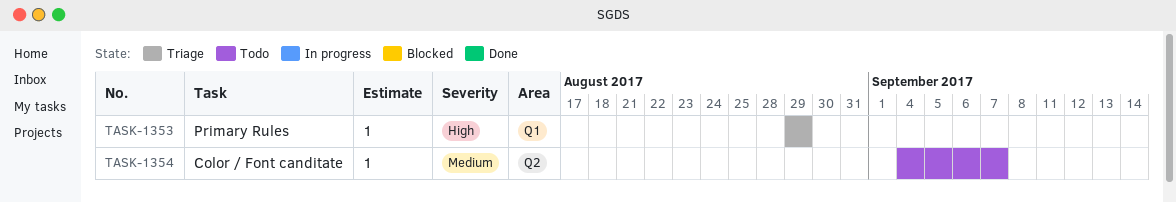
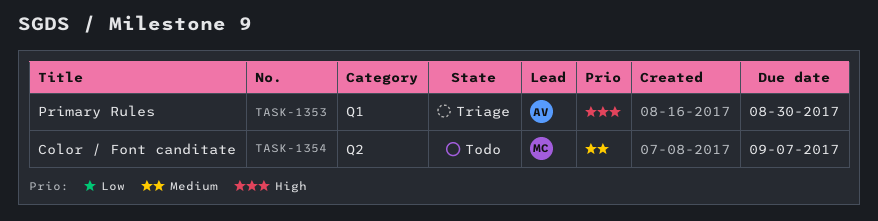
TASK-1353, due: Aug 29 -> Aug 30

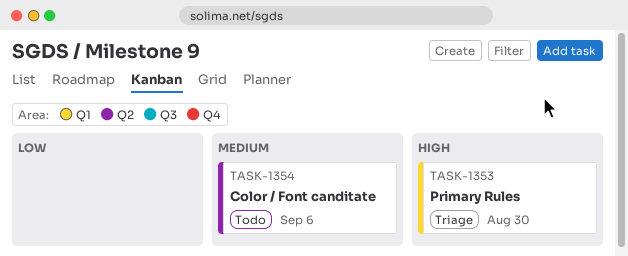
TASK-1354, due: Sep 7 -> Sep 6

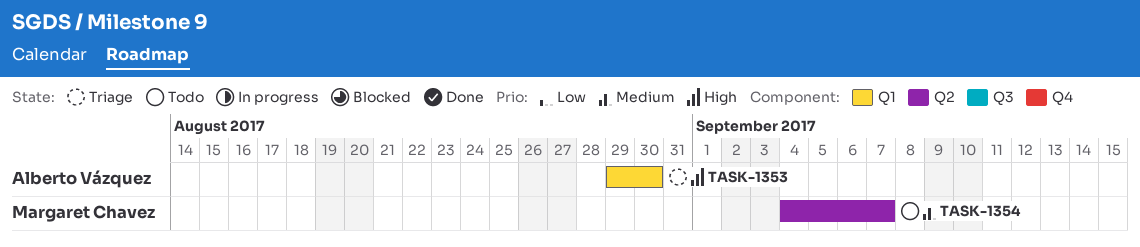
TASK-1354, due: Sep 6 -> Sep 7

